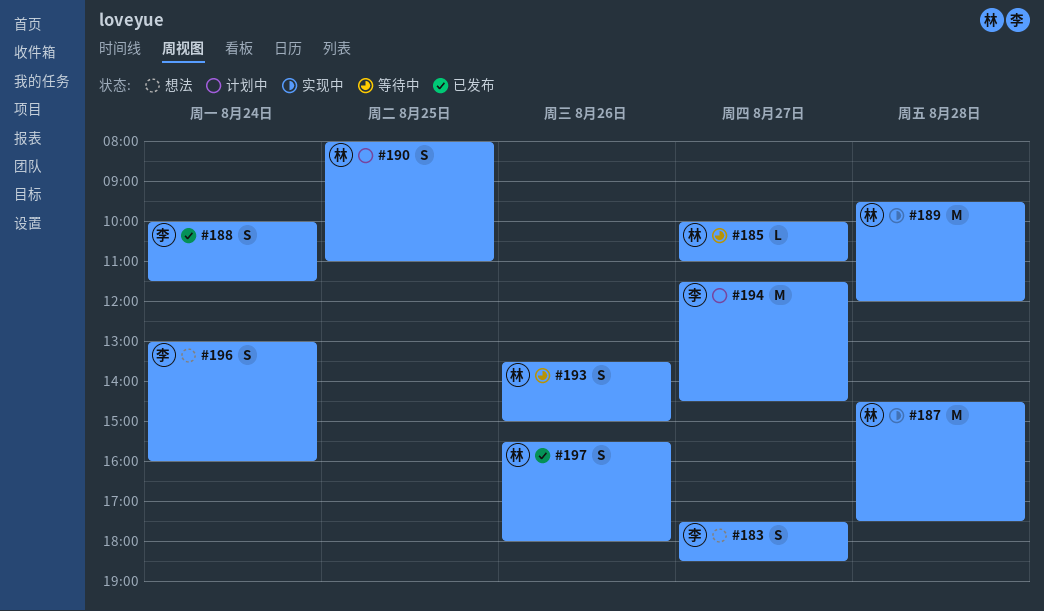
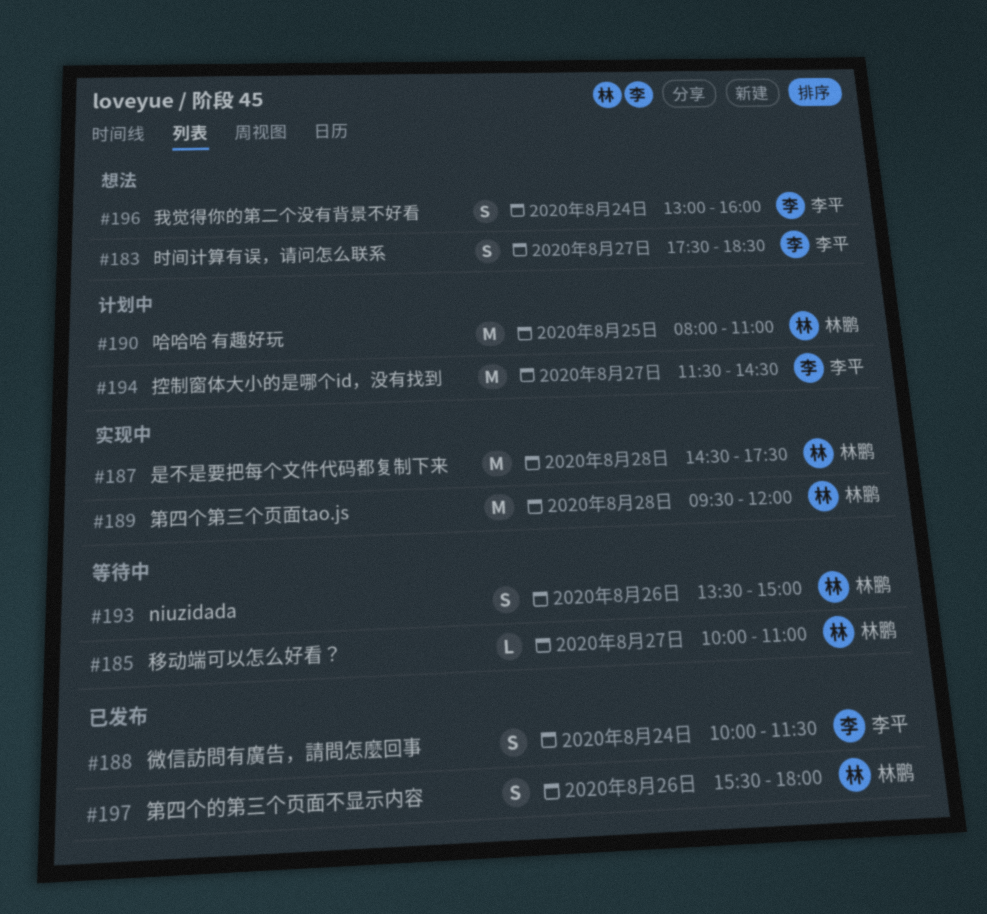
#190, estimate: S -> M

